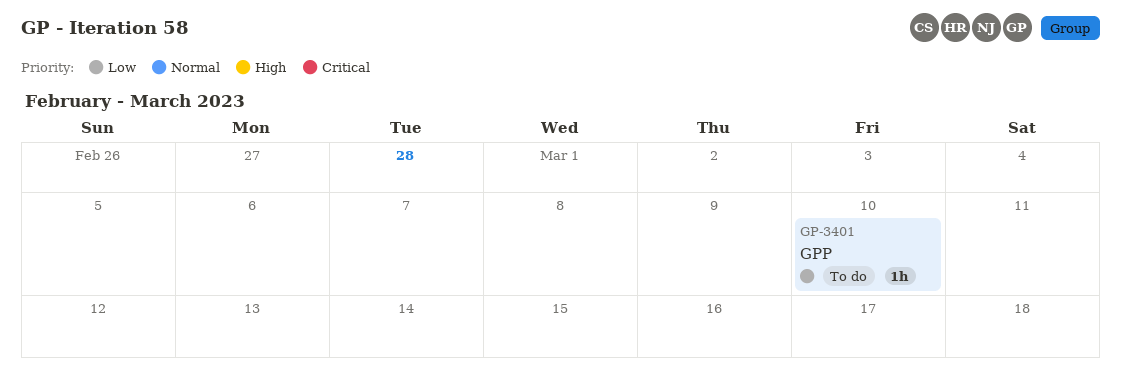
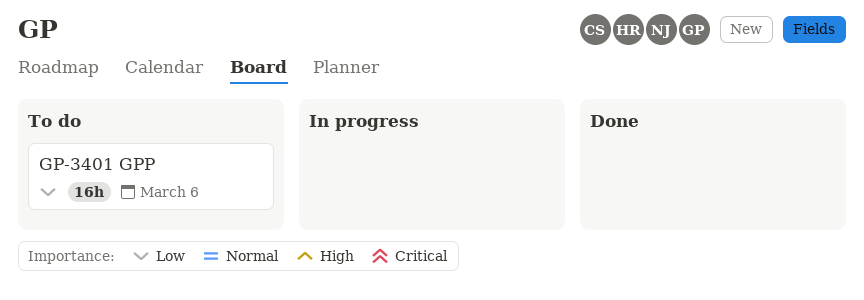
GP-3401, estimate: 1h -> 16h
GP-3401, due: Mar 10 -> Mar 6

